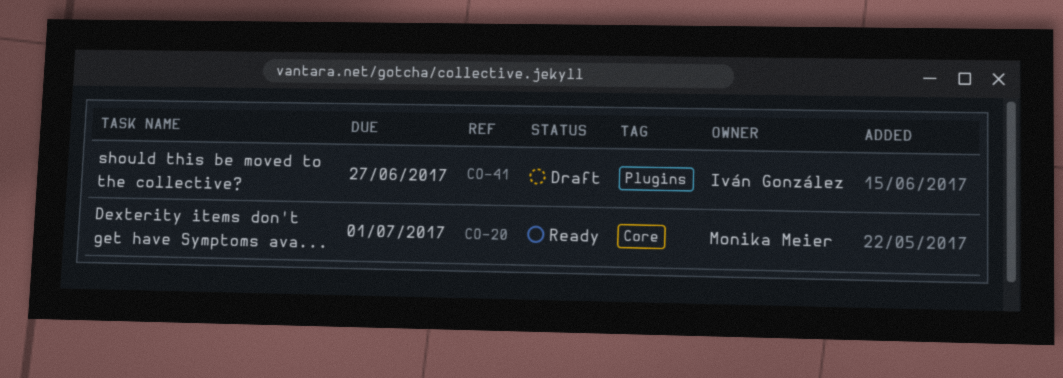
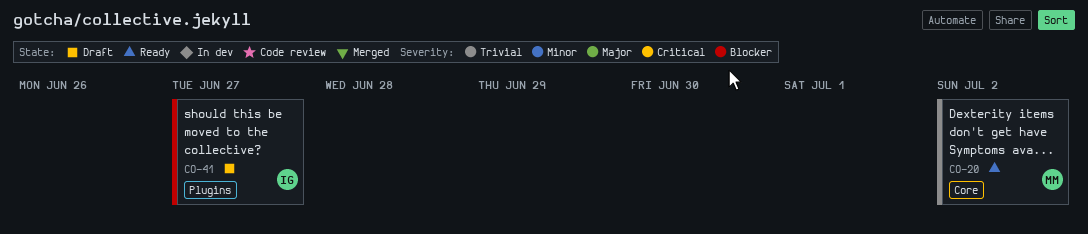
CO-20, due: Jul 1 -> Jul 2

